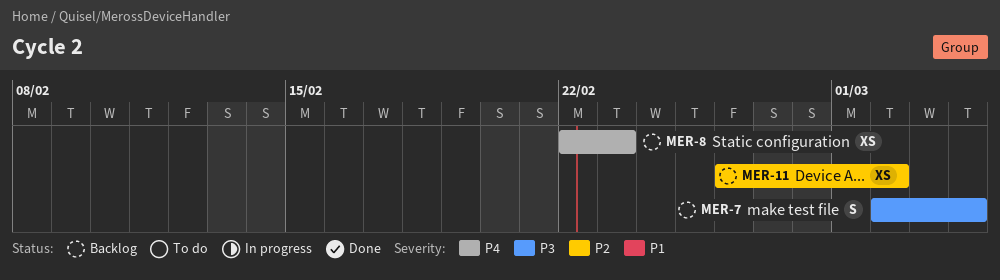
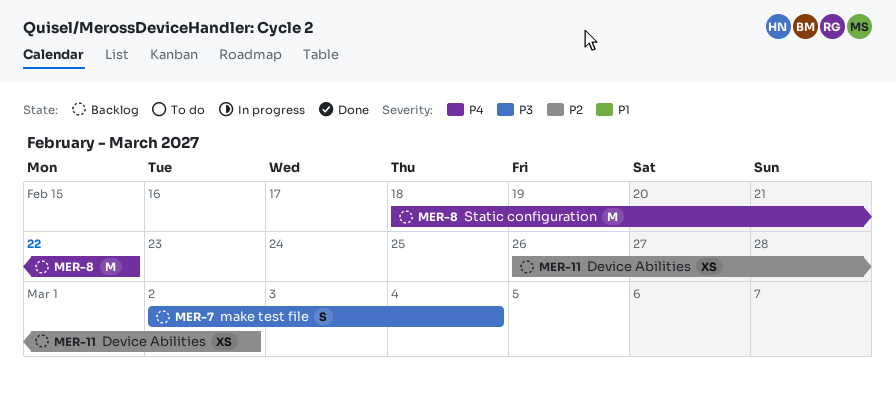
MER-8, estimate: XS -> M
MER-8, start: Feb 22 -> Feb 18
MER-8, due: Feb 23 -> Feb 22

